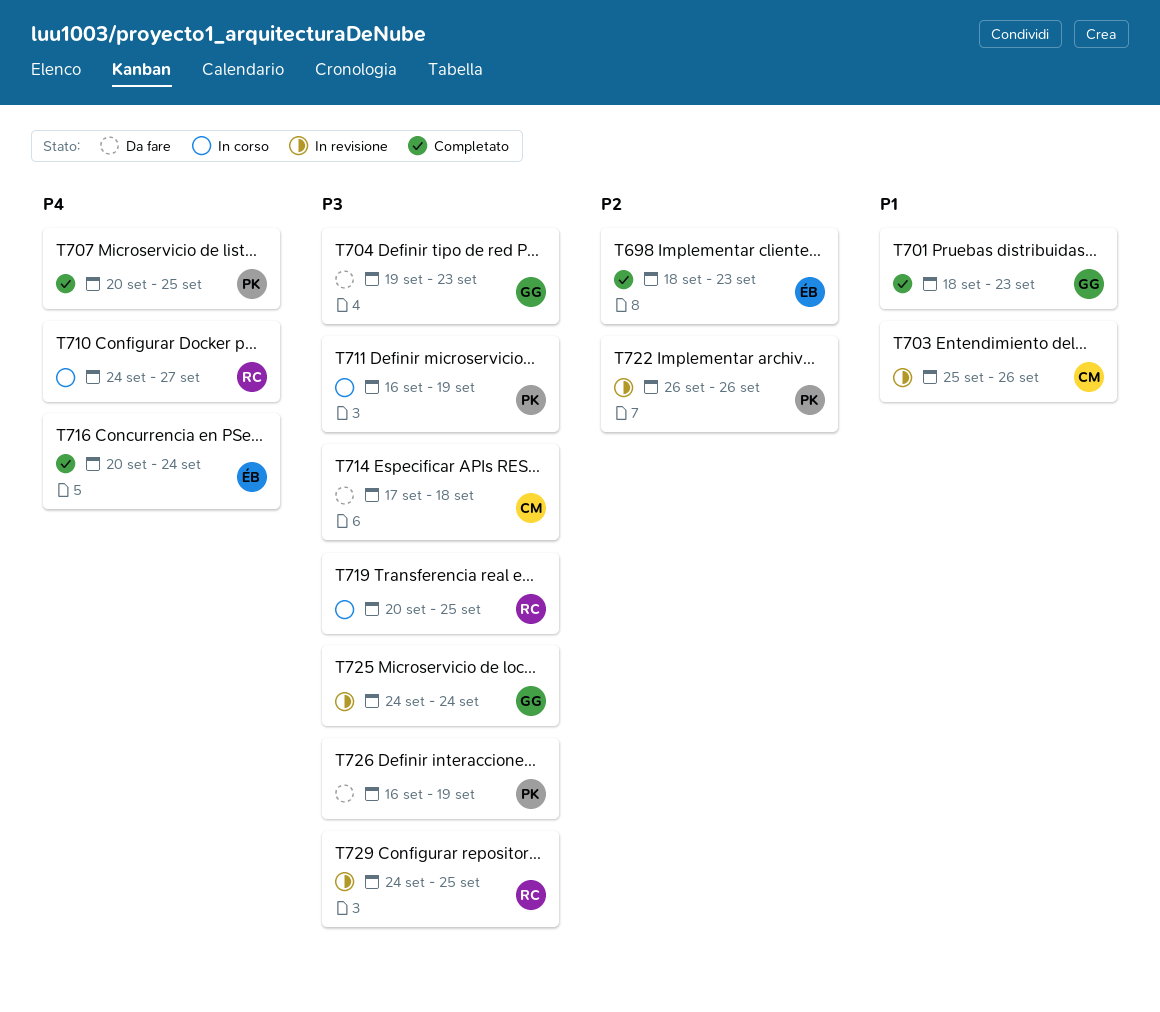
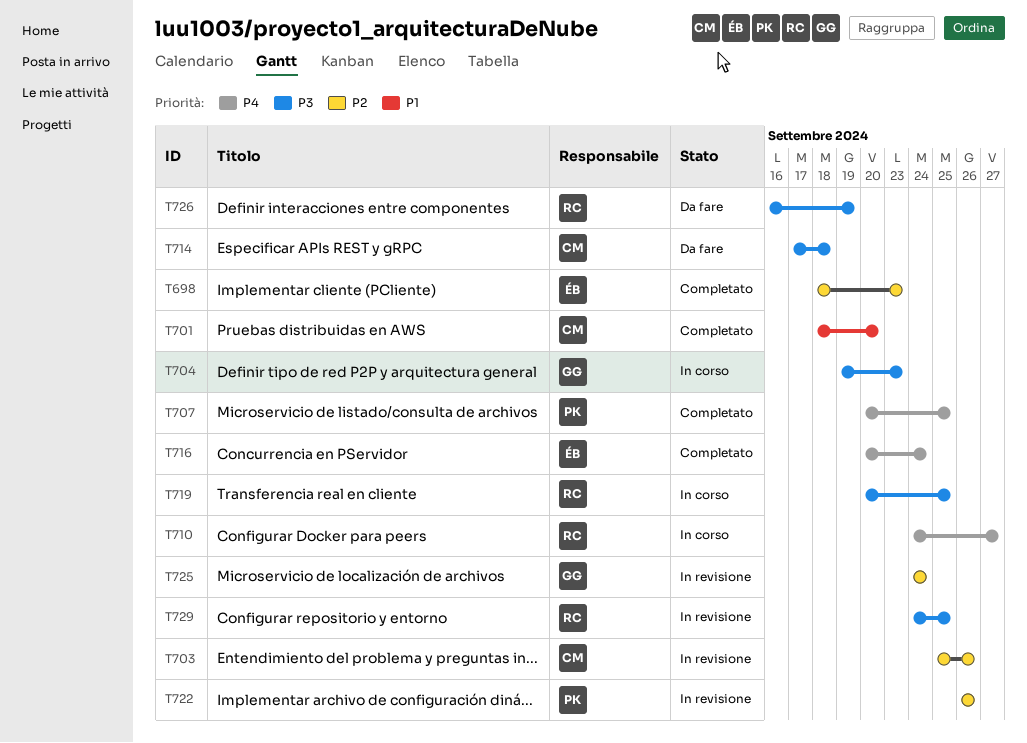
T701, owner: GG -> CM
T701, due: Sep 23 -> Sep 20
T703, priority: P1 -> P2
T704, status: Da fare -> In corso
T711: present -> none
T725, priority: P3 -> P2
T726, owner: PK -> RC

